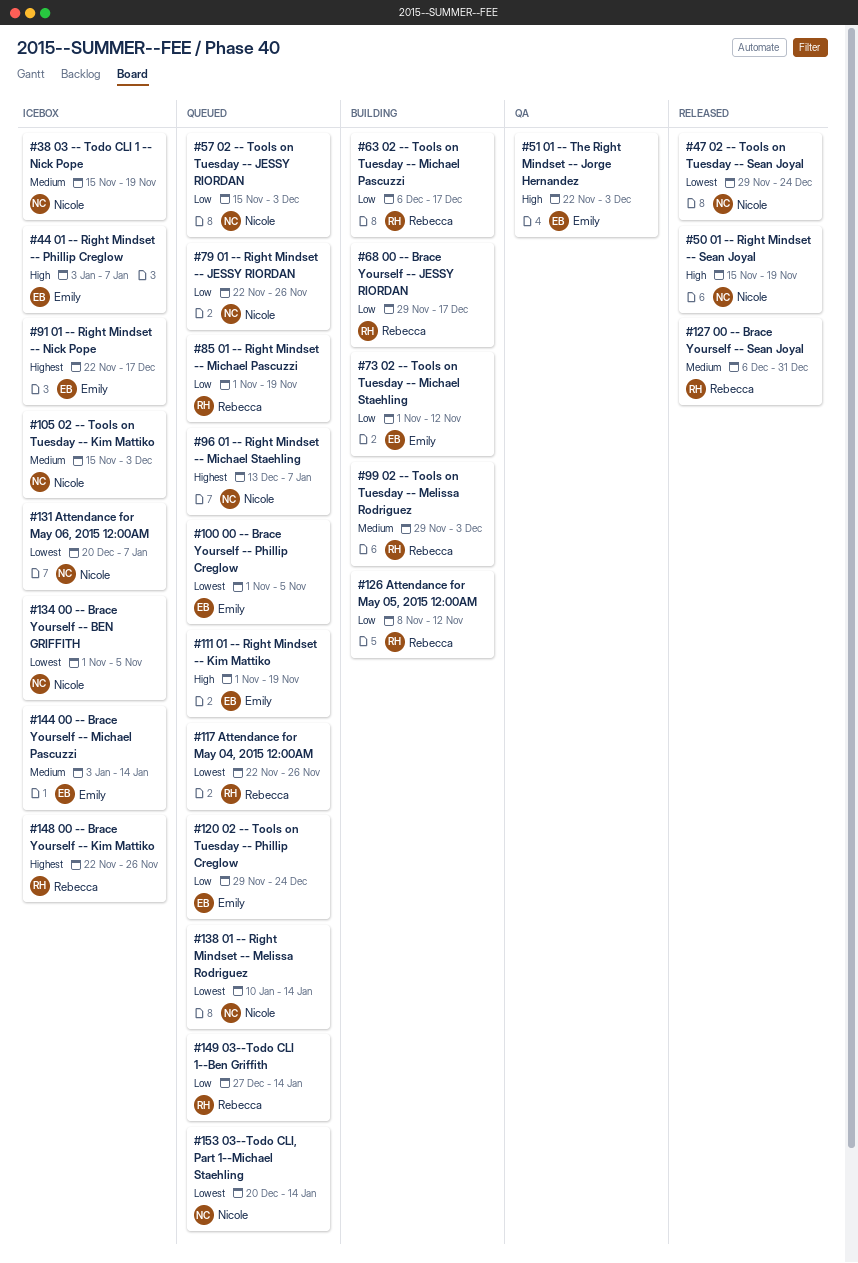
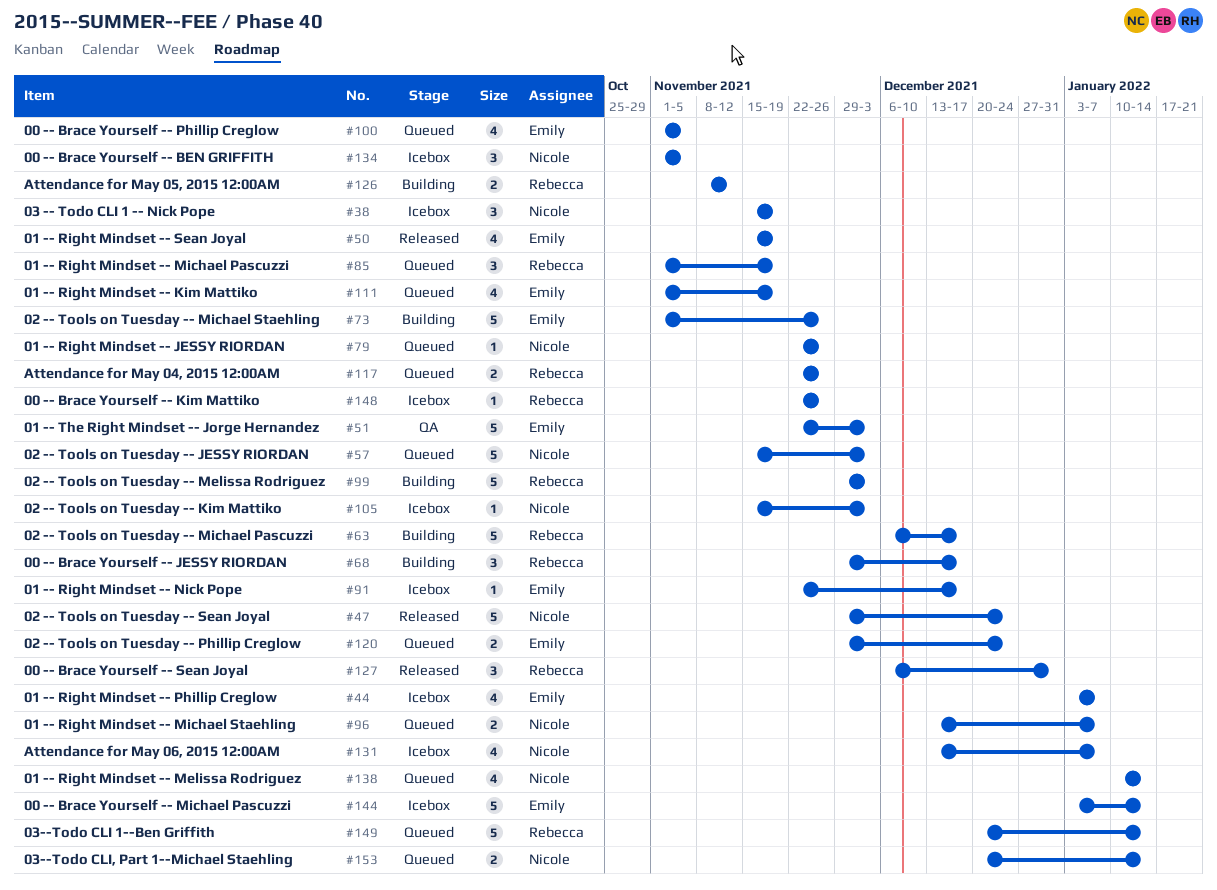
#50, owner: Nicole -> Emily
#73, due: Nov 12 -> Nov 26
#131, start: Dec 20 -> Dec 13
#149, start: Dec 27 -> Dec 20

